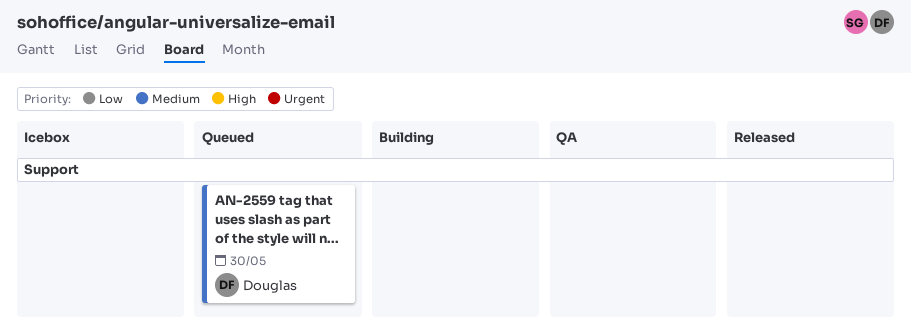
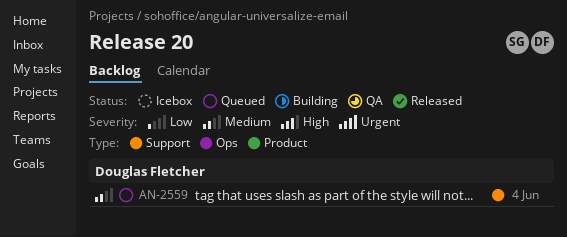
AN-2559, due: May 30 -> Jun 4

